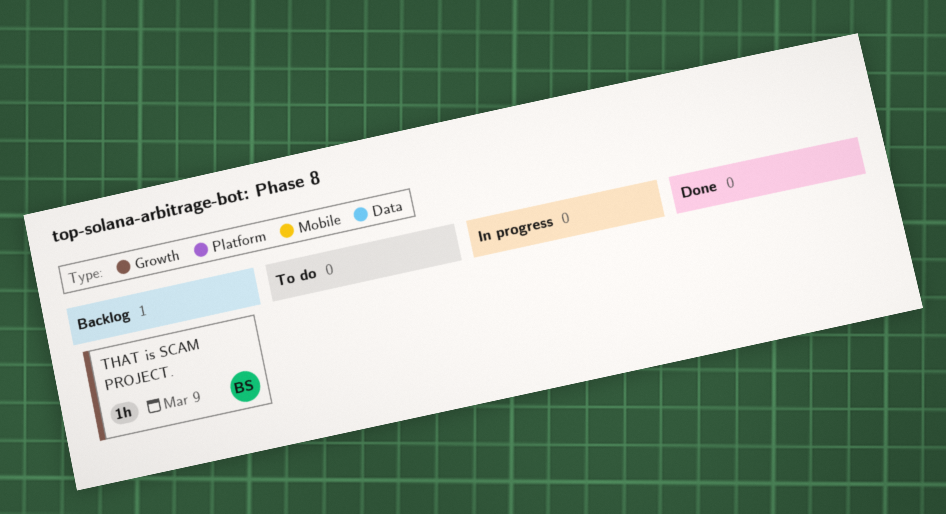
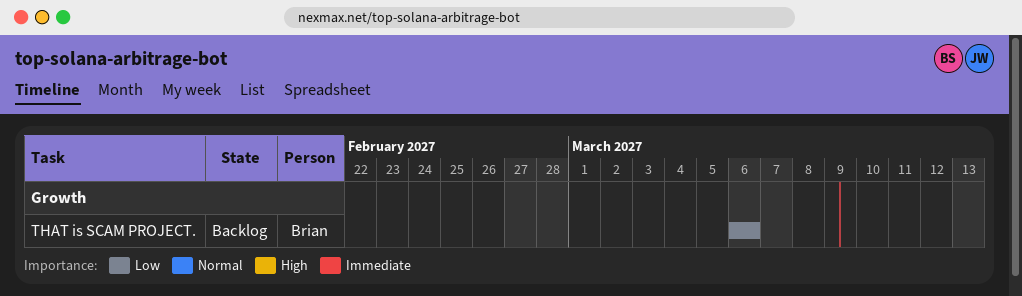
THAT is SCAM PROJECT., due: Mar 9 -> Mar 6

